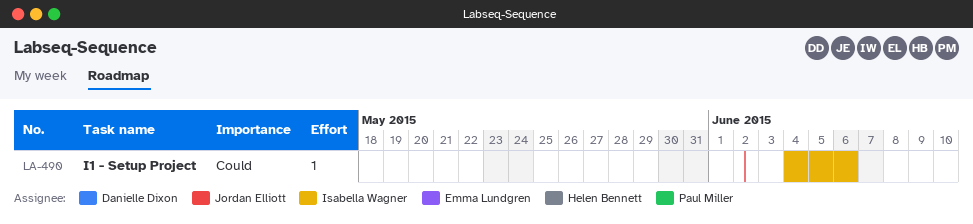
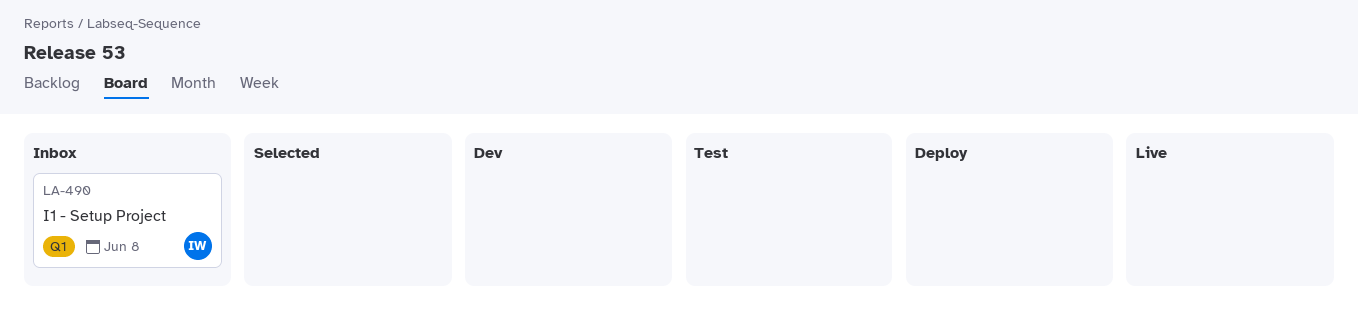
LA-490, due: Jun 6 -> Jun 8

